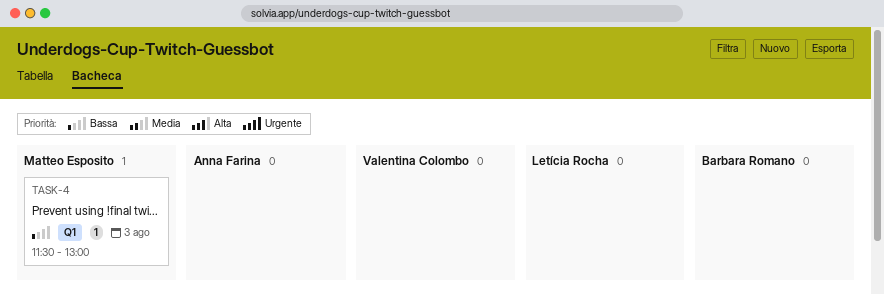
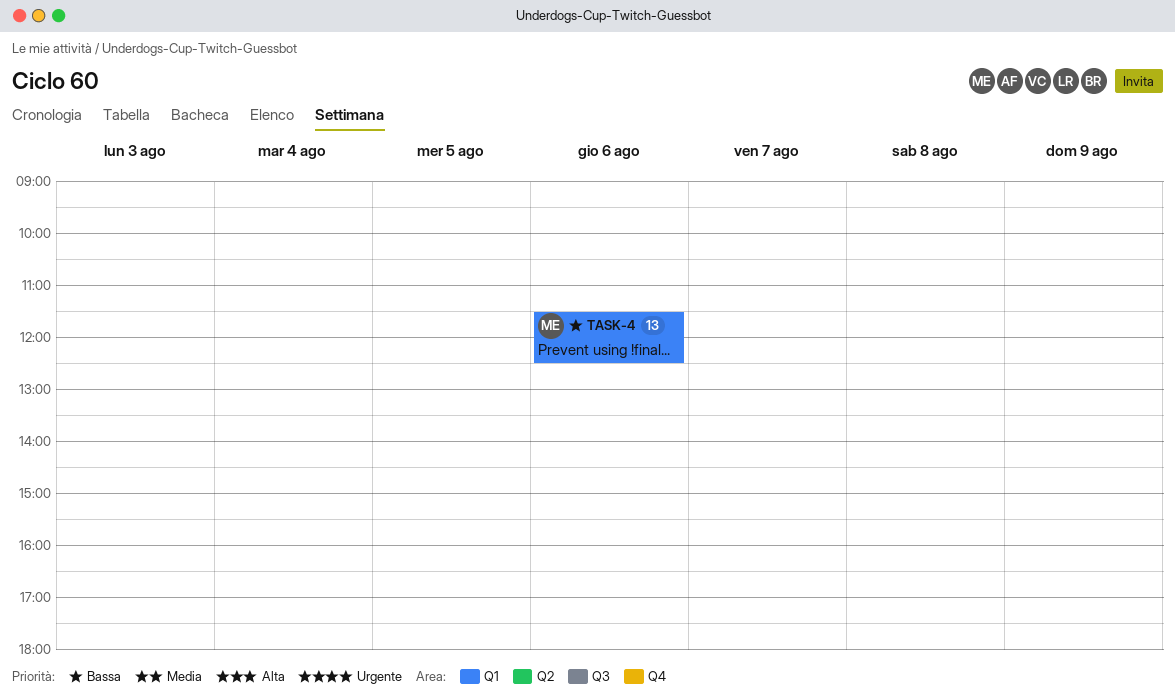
TASK-4, estimate: 1 -> 13
TASK-4, day: Aug 3 -> Aug 6
TASK-4, ends: 13:00 -> 12:30

